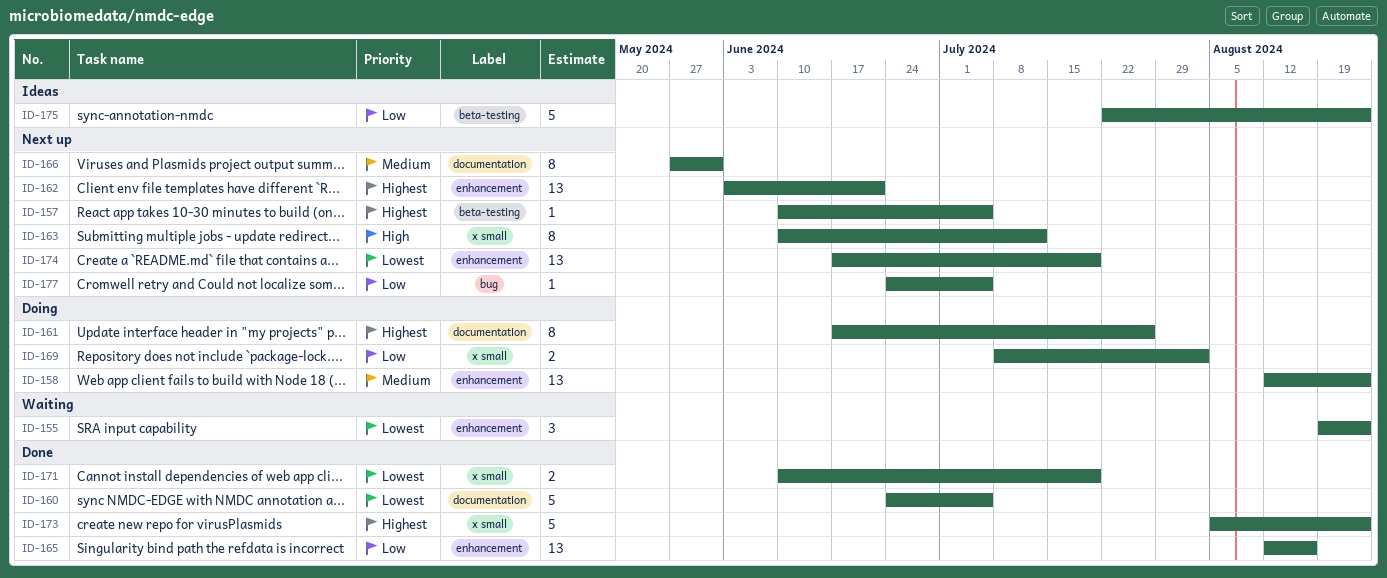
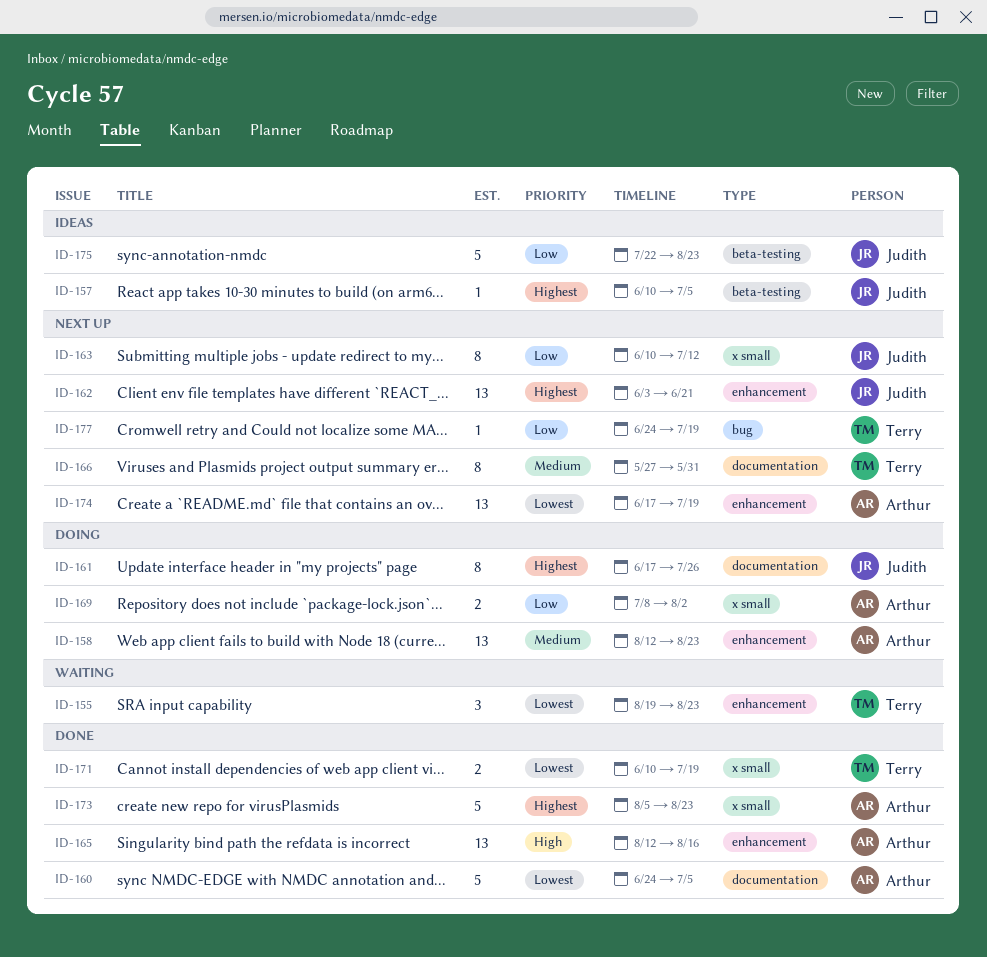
ID-157, status: Next up -> Ideas
ID-163, priority: High -> Low
ID-165, priority: Low -> High
ID-177, due: Jul 5 -> Jul 19

